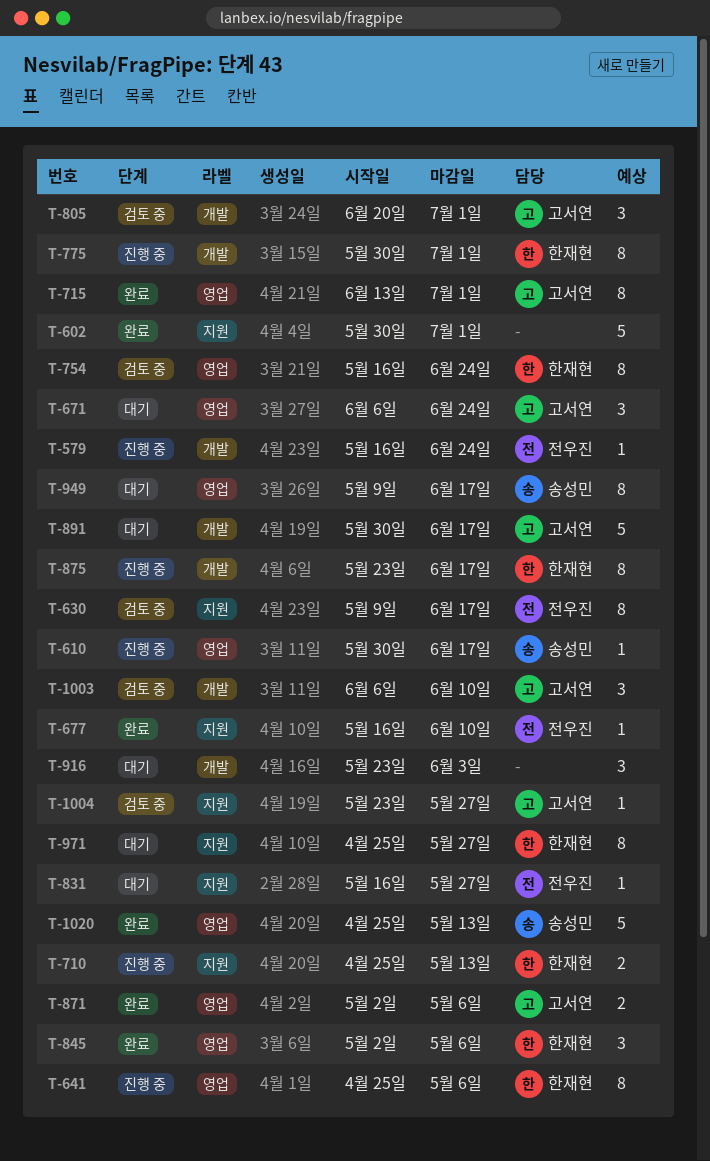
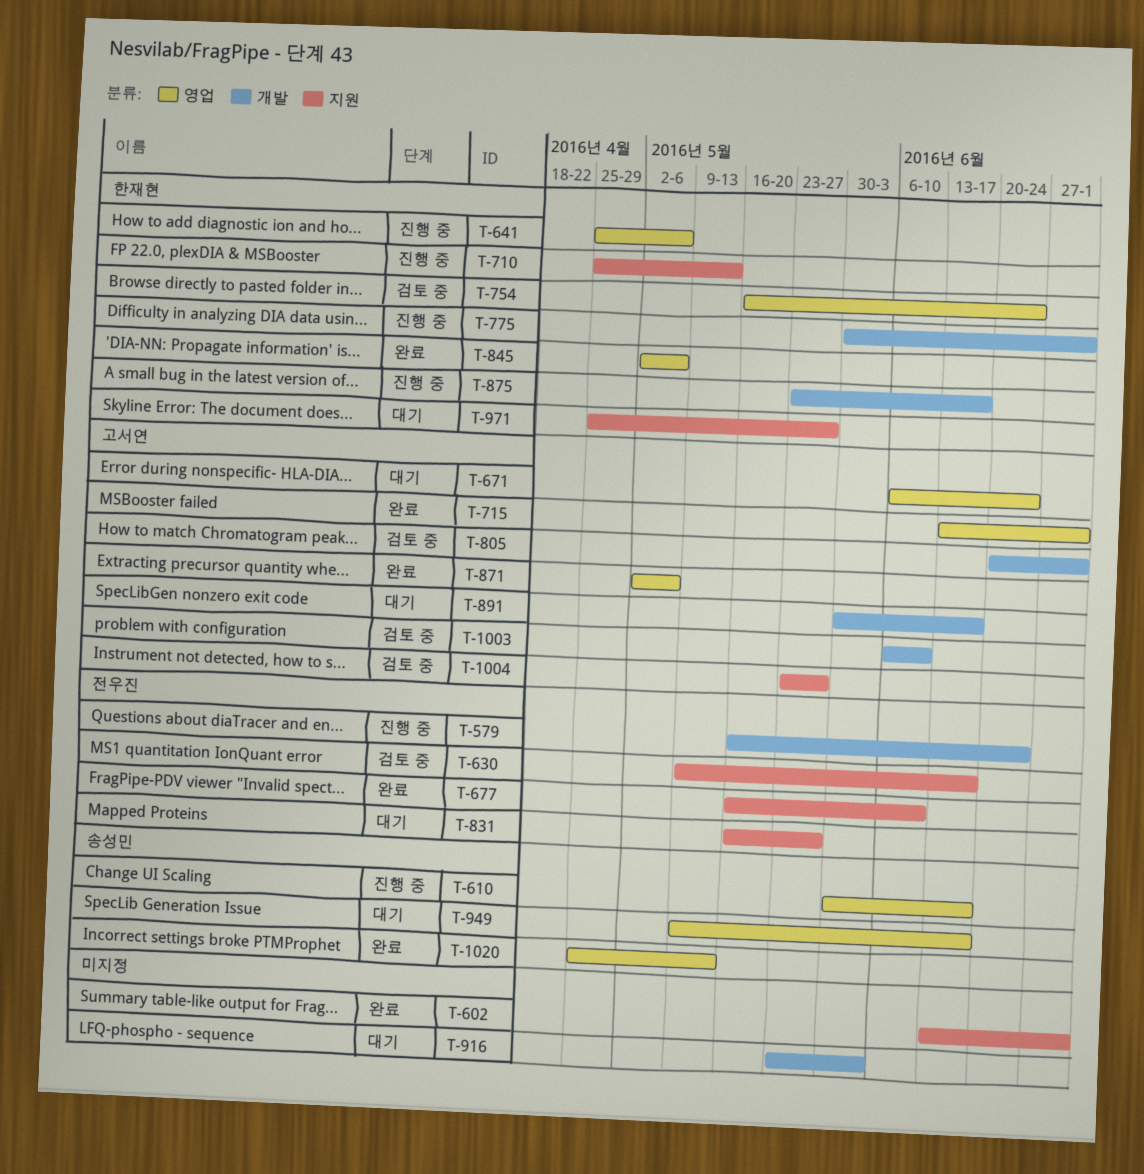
T-602, start: May 30 -> Jun 13

